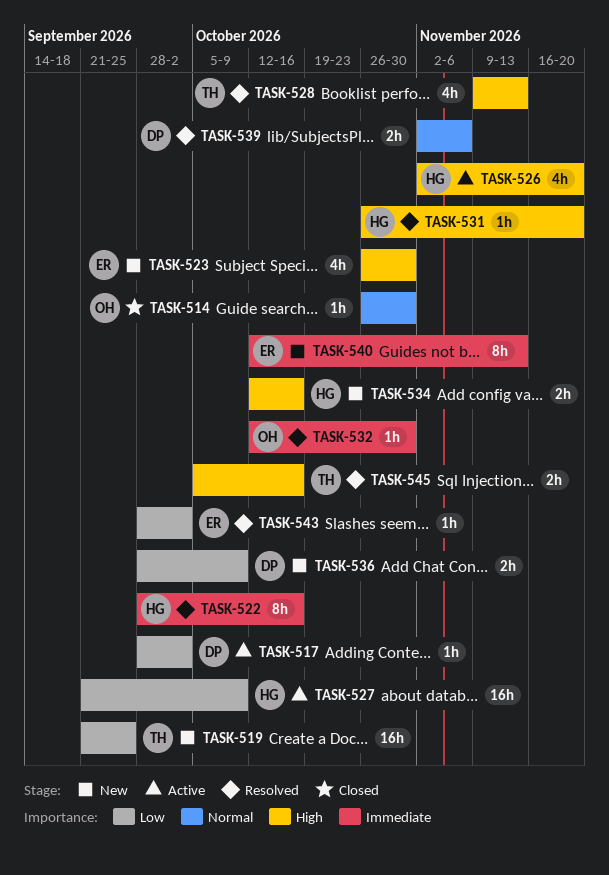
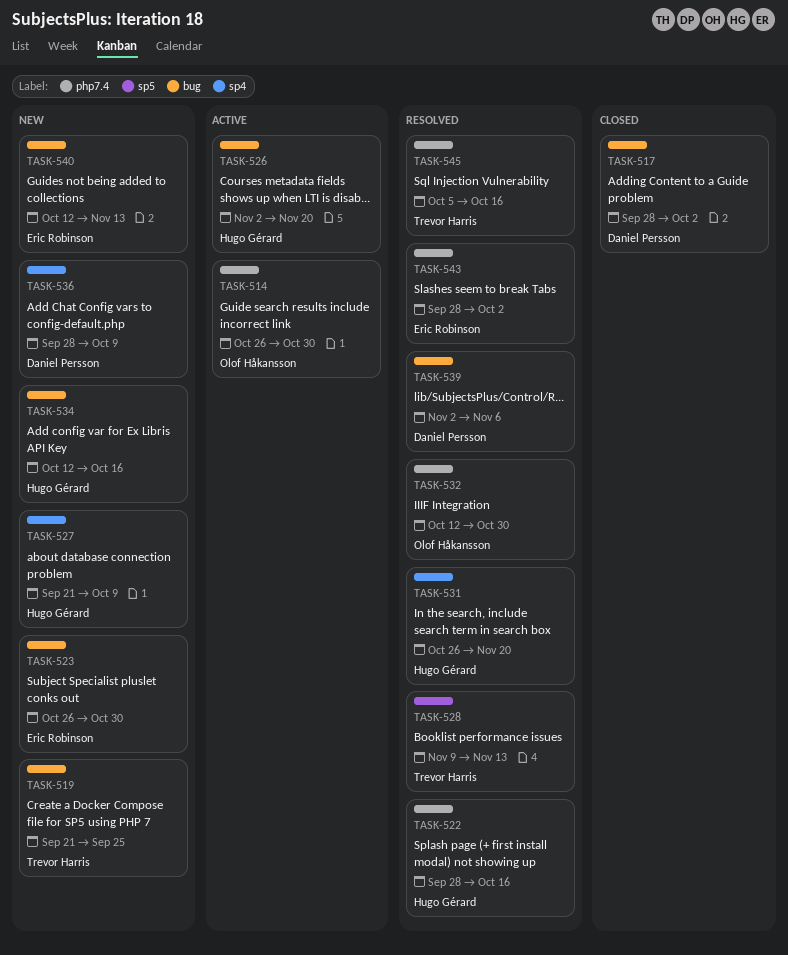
TASK-514, status: Closed -> Active
TASK-517, status: Active -> Closed
TASK-527, status: Active -> New

